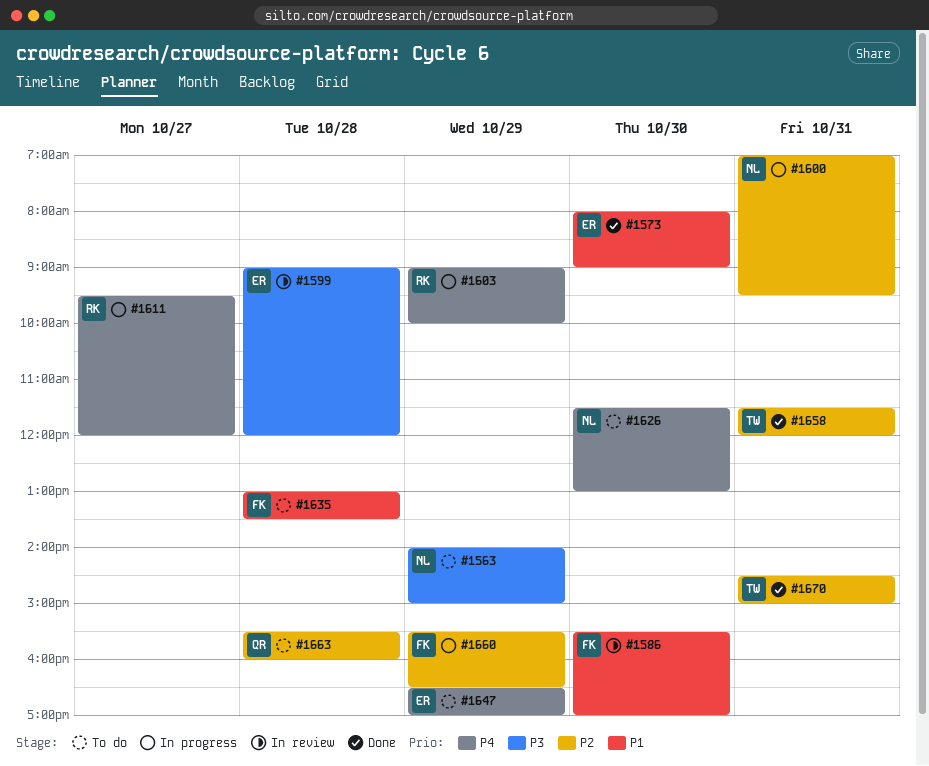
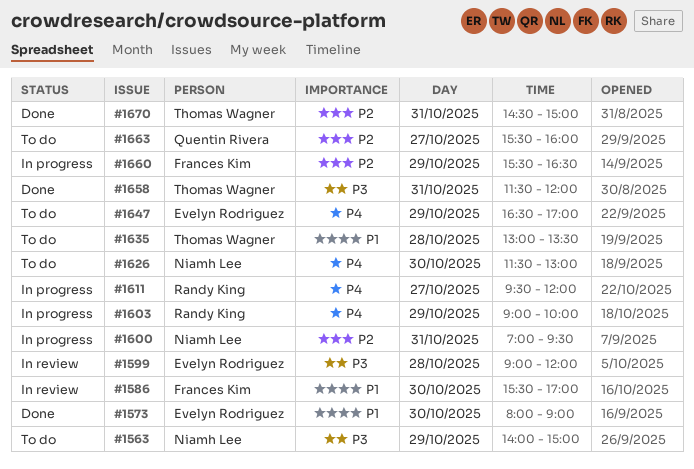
#1635, owner: Frances Kim -> Thomas Wagner
#1658, priority: P2 -> P3
#1663, day: Oct 28 -> Oct 27

